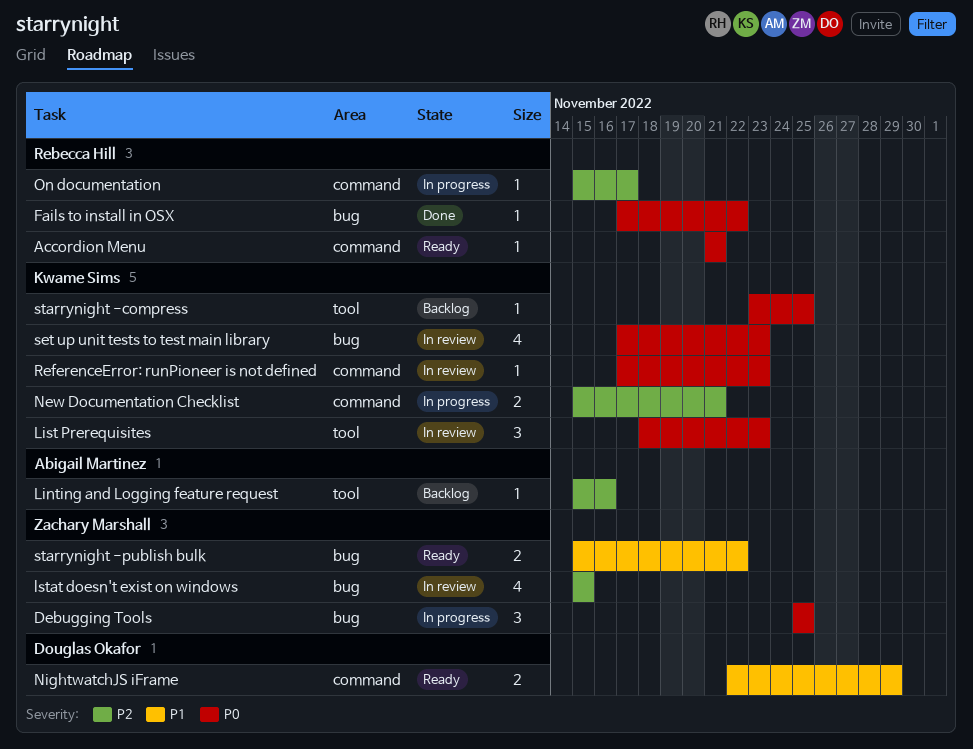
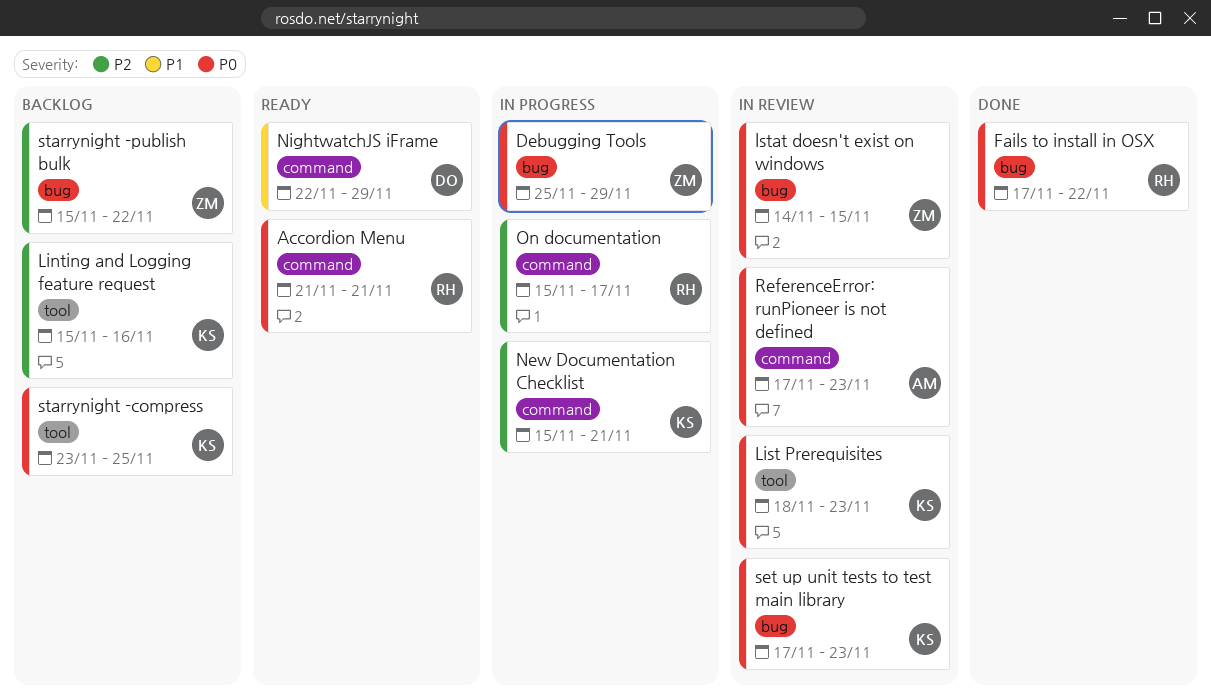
Debugging Tools, due: Nov 25 -> Nov 29
Linting and Logging feature request, owner: Abigail Martinez -> Kwame Sims
lstat doesn't exist on windows, priority: P2 -> P0
lstat doesn't exist on windows, start: Nov 15 -> Nov 14
ReferenceError: runPioneer is not defined, owner: Kwame Sims -> Abigail Martinez
starrynight -publish bulk, status: Ready -> Backlog
starrynight -publish bulk, priority: P1 -> P2

